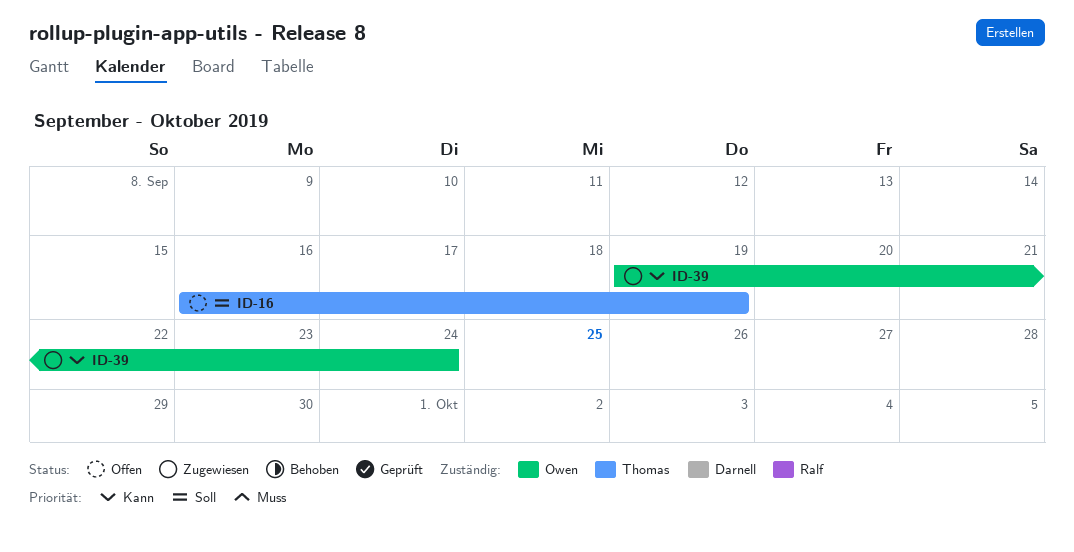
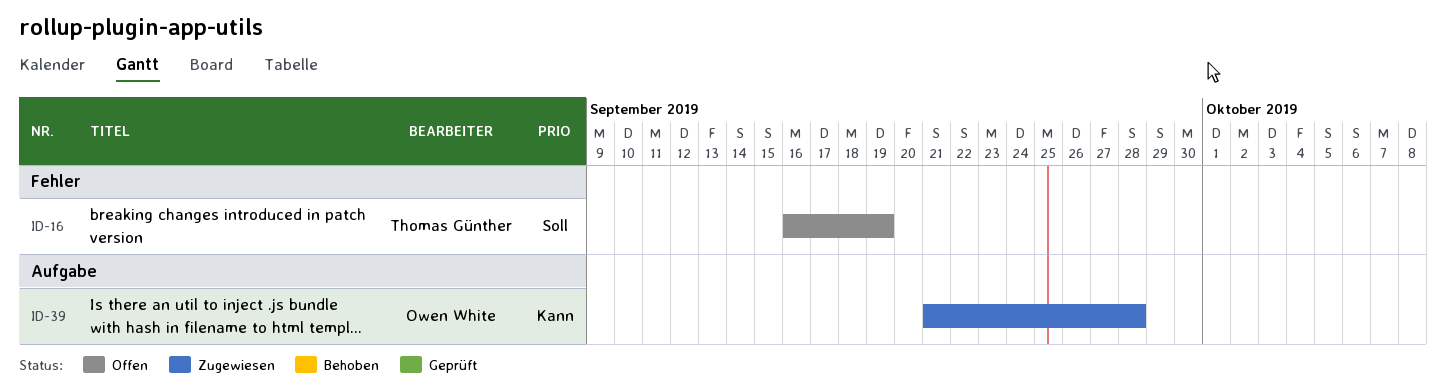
ID-39, start: Sep 19 -> Sep 21
ID-39, due: Sep 24 -> Sep 28

